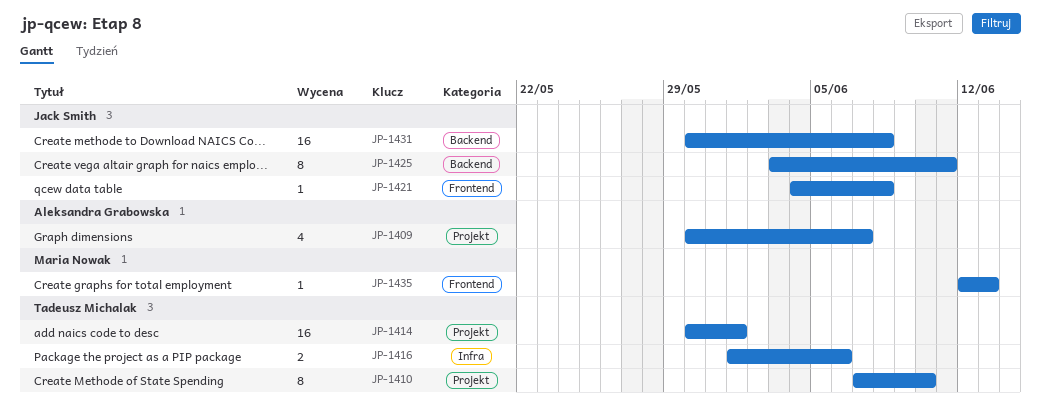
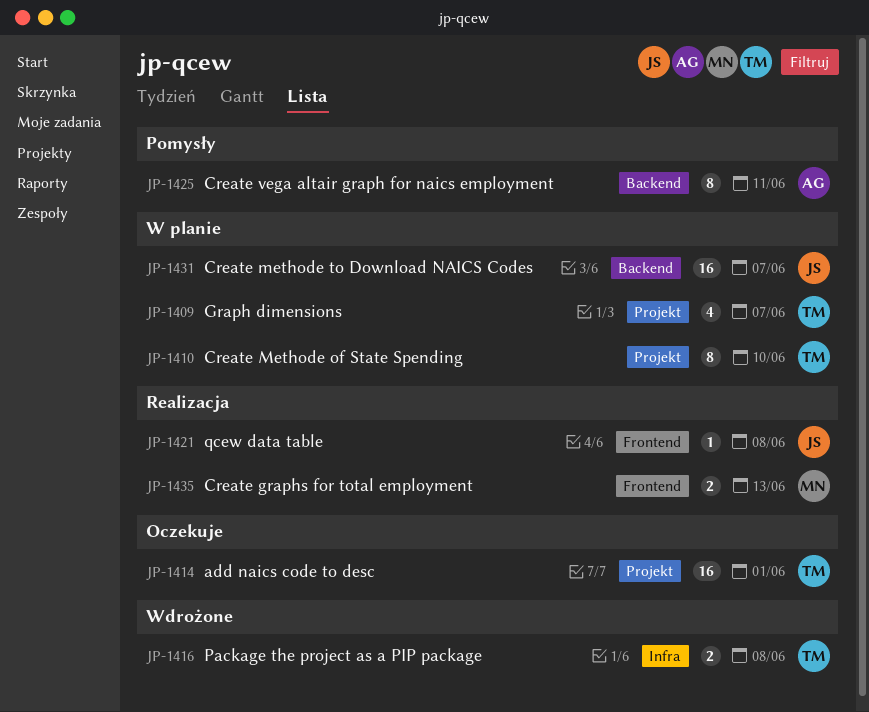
JP-1409, owner: Aleksandra Grabowska -> Tadeusz Michalak
JP-1416, due: Jun 6 -> Jun 8
JP-1425, owner: Jack Smith -> Aleksandra Grabowska
JP-1431, due: Jun 8 -> Jun 7
JP-1435, estimate: 1 -> 2

